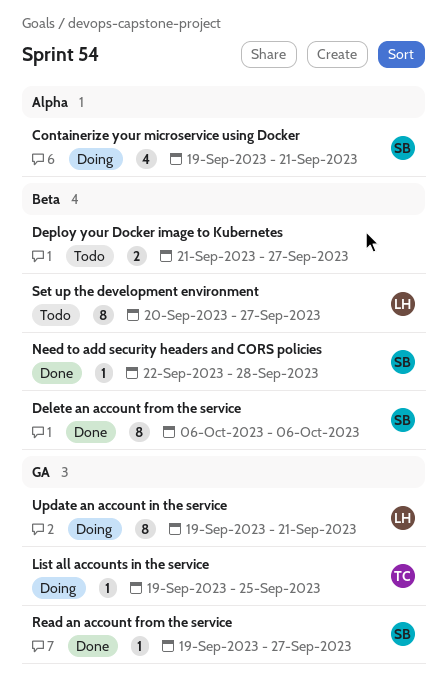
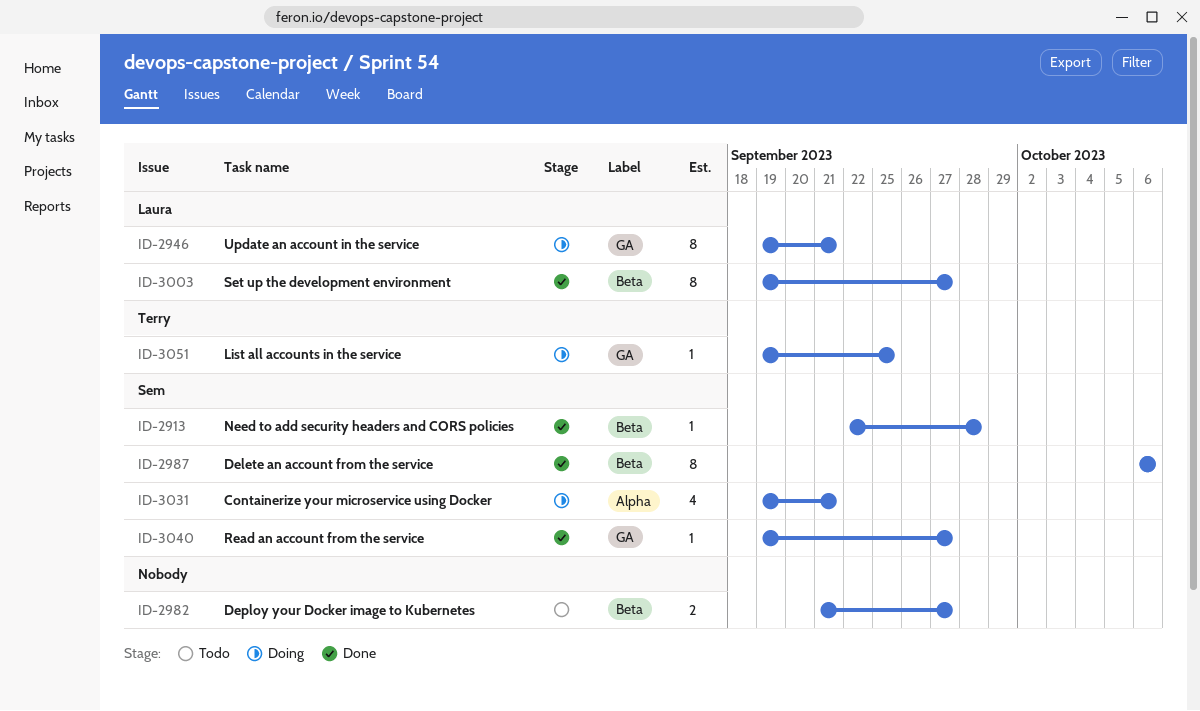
Set up the development environment, status: Todo -> Done
Set up the development environment, start: Sep 20 -> Sep 19

